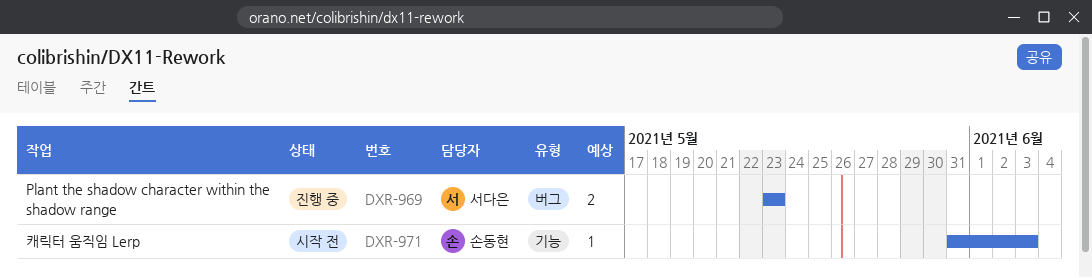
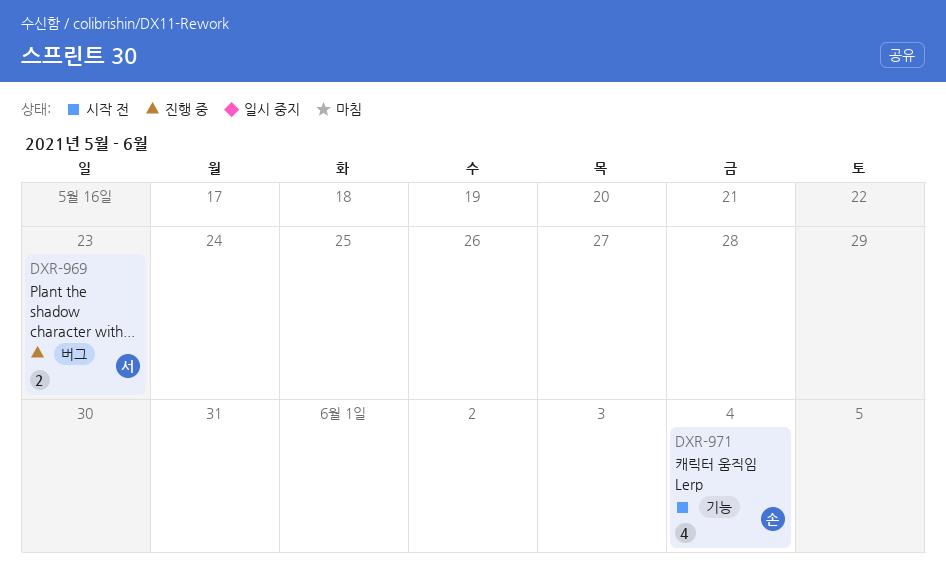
DXR-971, estimate: 1 -> 4
DXR-971, due: Jun 3 -> Jun 4

